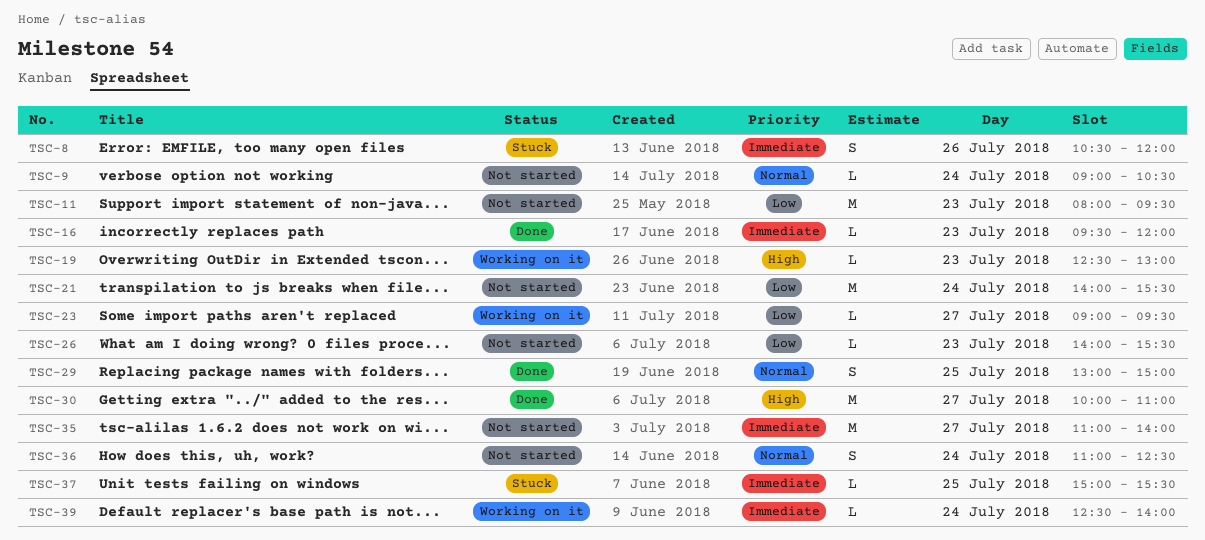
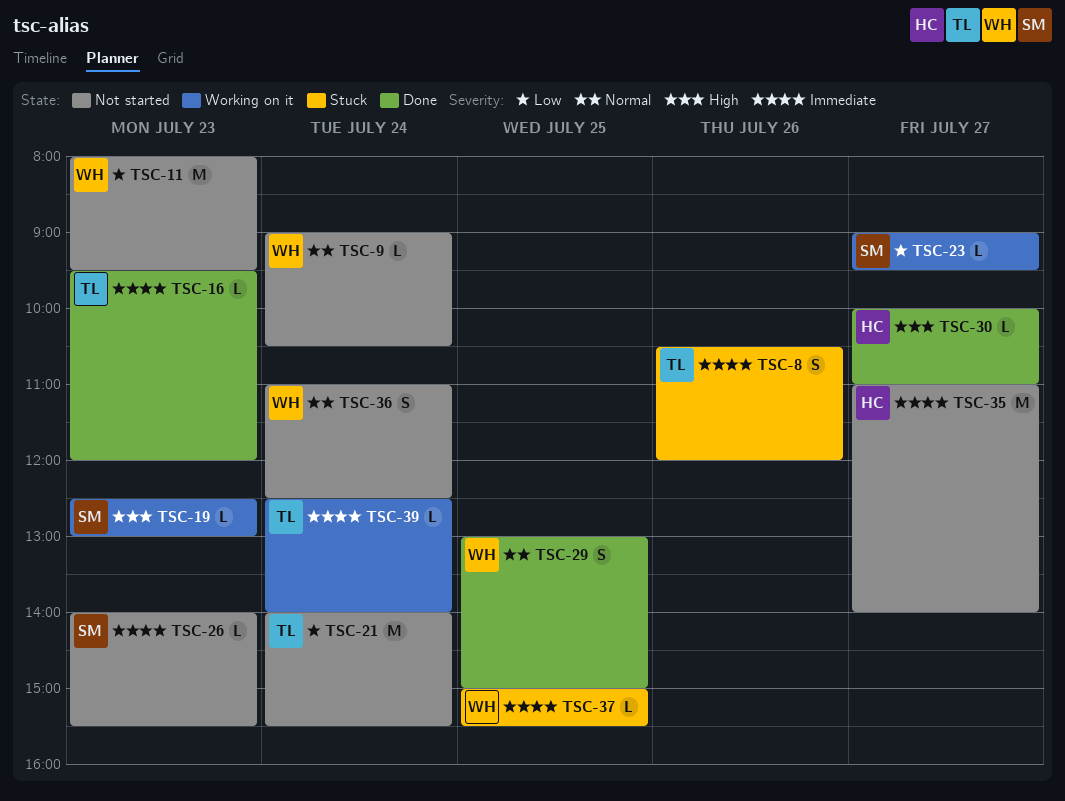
TSC-26, priority: Low -> Immediate
TSC-30, estimate: M -> L

